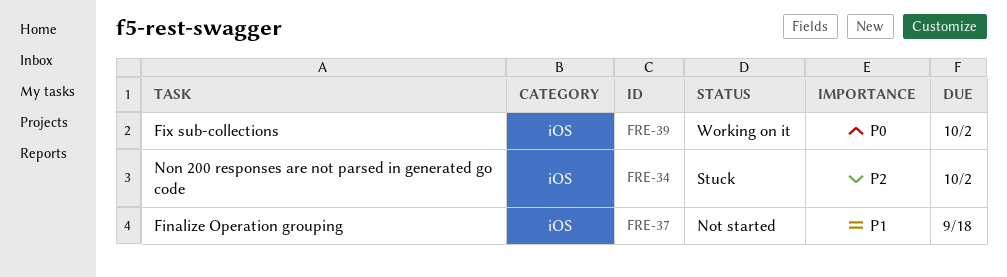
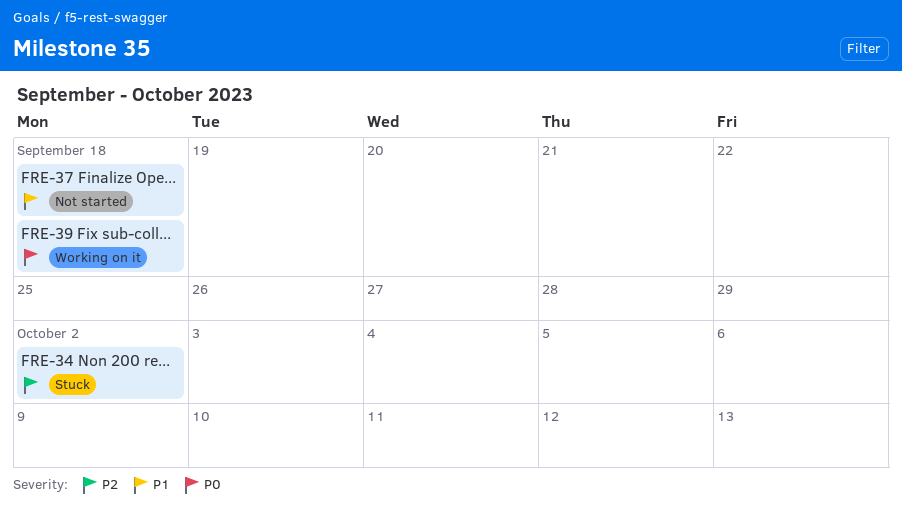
FRE-39, due: Oct 2 -> Sep 18

